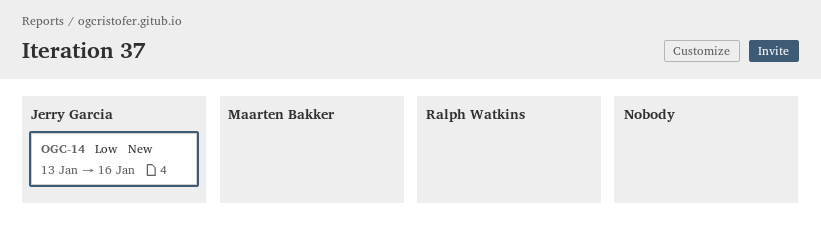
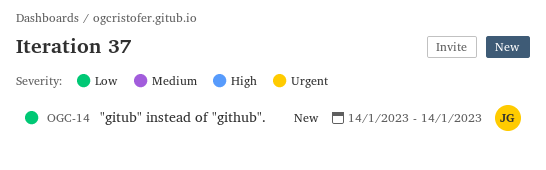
OGC-14, start: Jan 13 -> Jan 14
OGC-14, due: Jan 16 -> Jan 14

